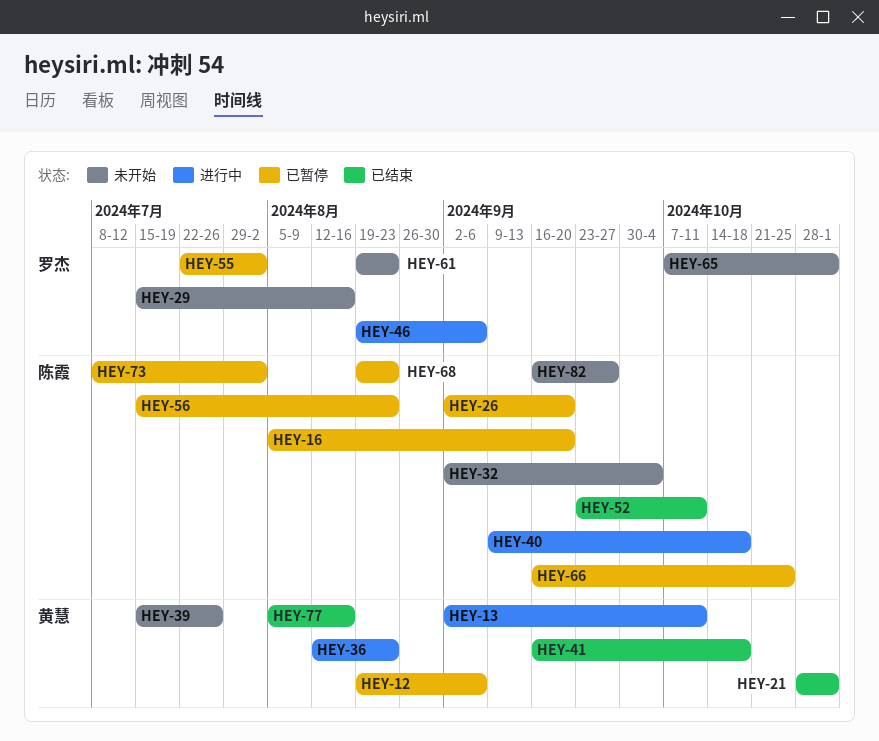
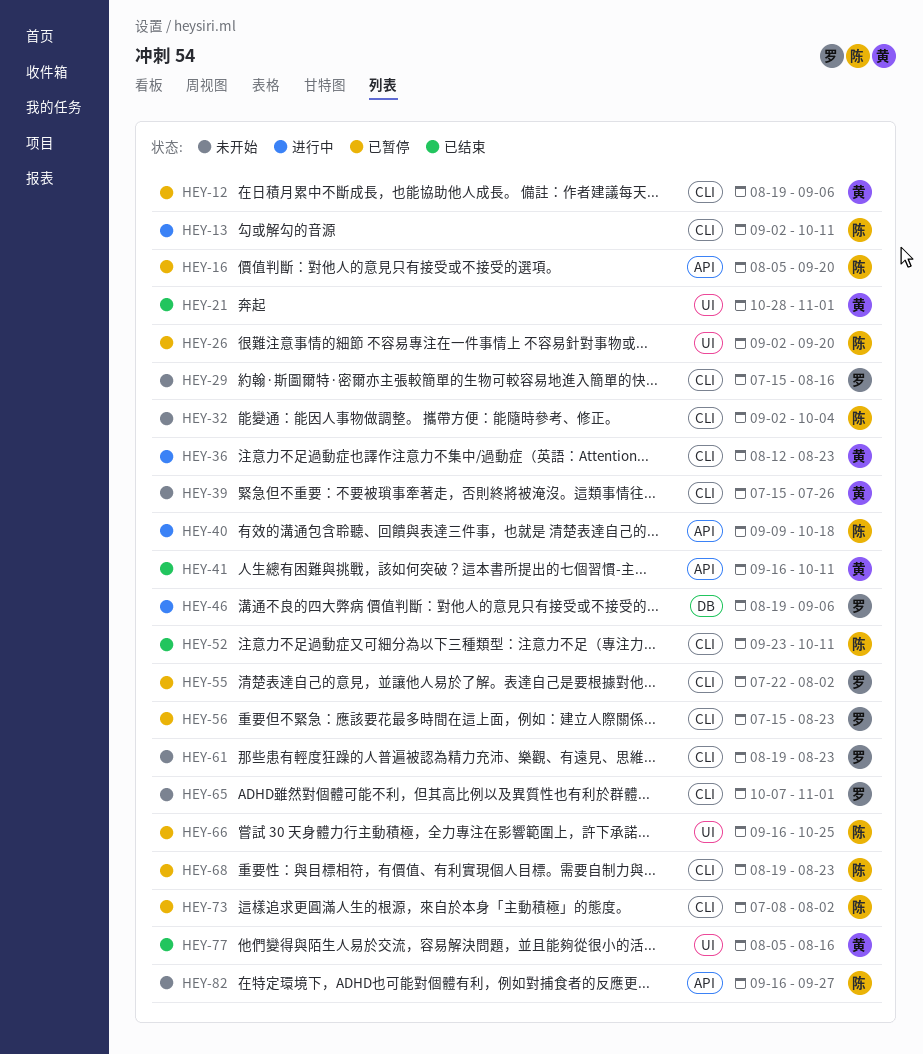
HEY-13, owner: 黄慧 -> 陈霞
HEY-41, due: Oct 18 -> Oct 11
HEY-56, owner: 陈霞 -> 罗杰

